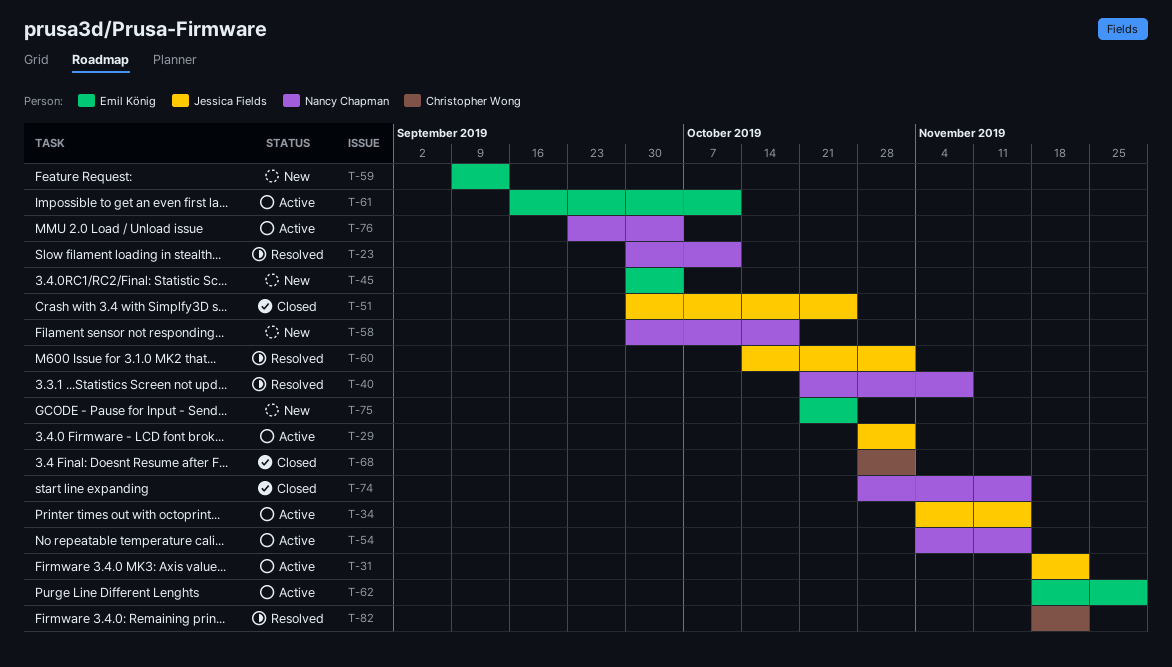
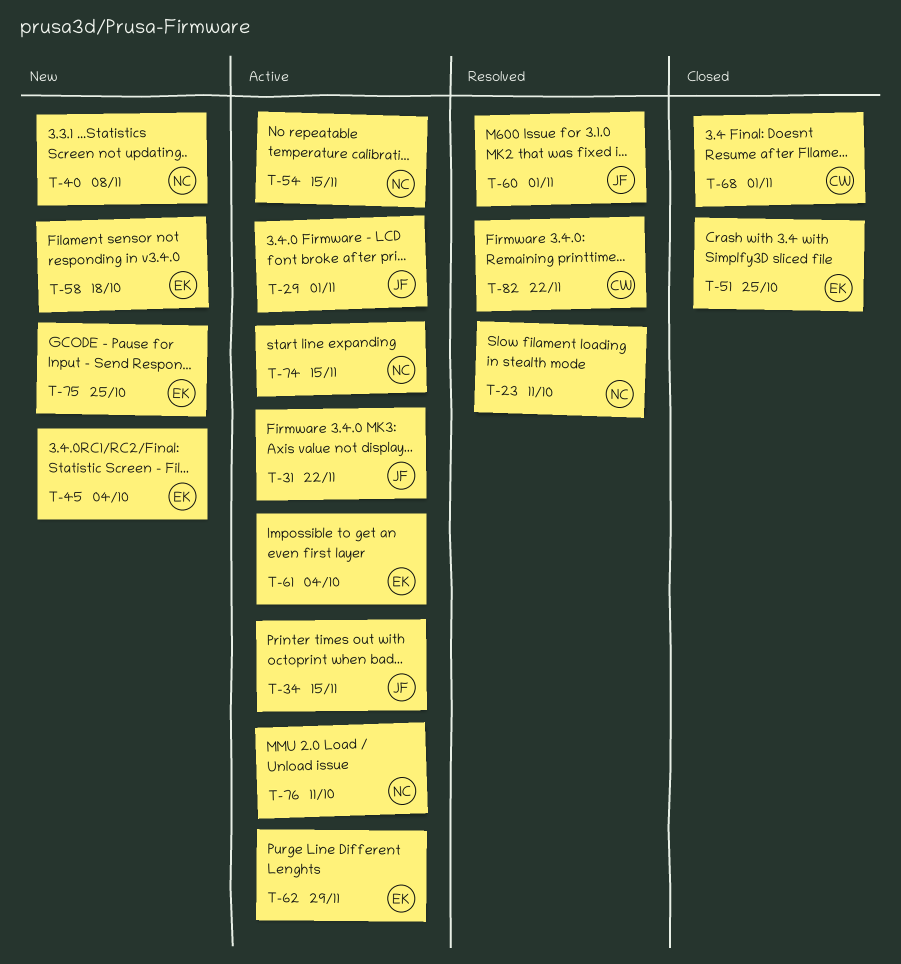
T-40, status: Resolved -> New
T-51, owner: Jessica Fields -> Emil König
T-58, owner: Nancy Chapman -> Emil König
T-59: present -> none
T-61, due: Oct 11 -> Oct 4
T-74, status: Closed -> Active
T-76, due: Oct 4 -> Oct 11

